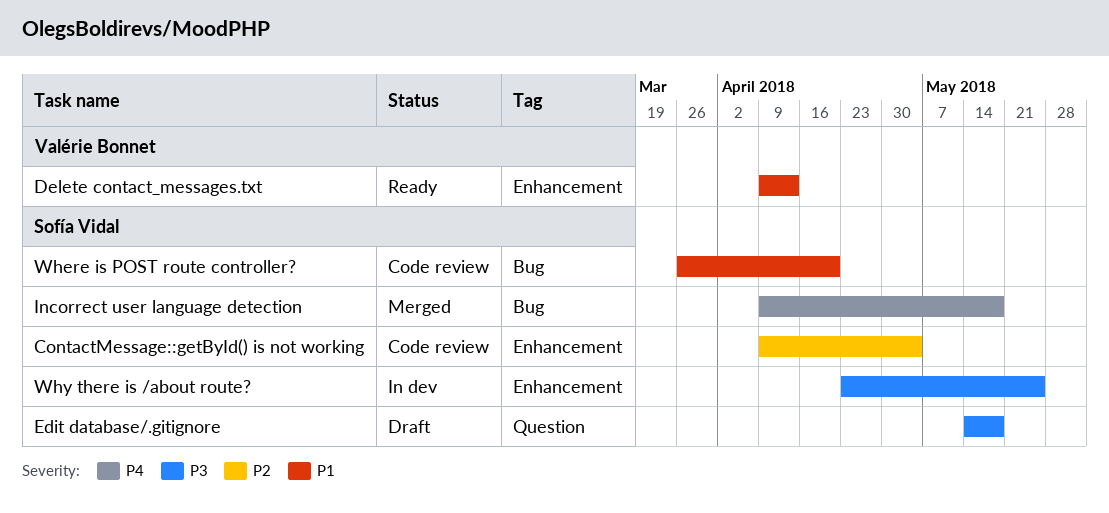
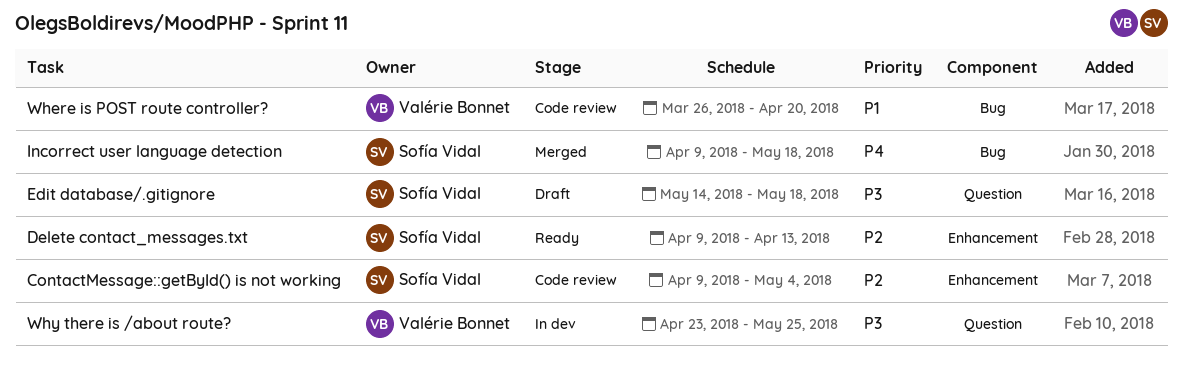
Delete contact_messages.txt, owner: Valérie Bonnet -> Sofía Vidal
Delete contact_messages.txt, priority: P1 -> P2
Where is POST route controller?, owner: Sofía Vidal -> Valérie Bonnet
Why there is /about route?, owner: Sofía Vidal -> Valérie Bonnet
Why there is /about route?, label: Enhancement -> Question

